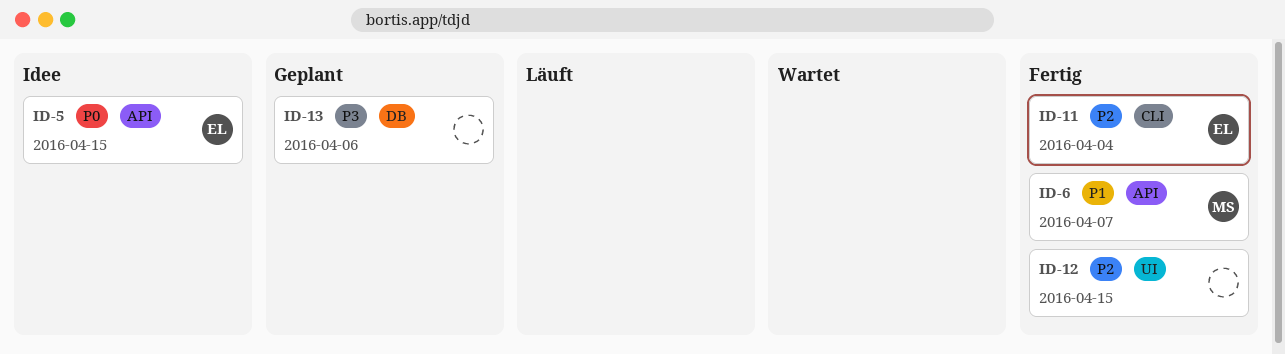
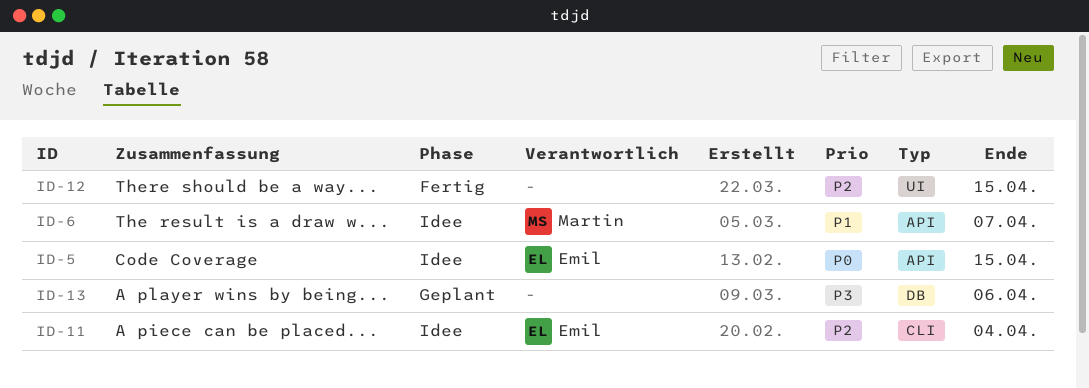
ID-6, status: Fertig -> Idee
ID-11, status: Fertig -> Idee

